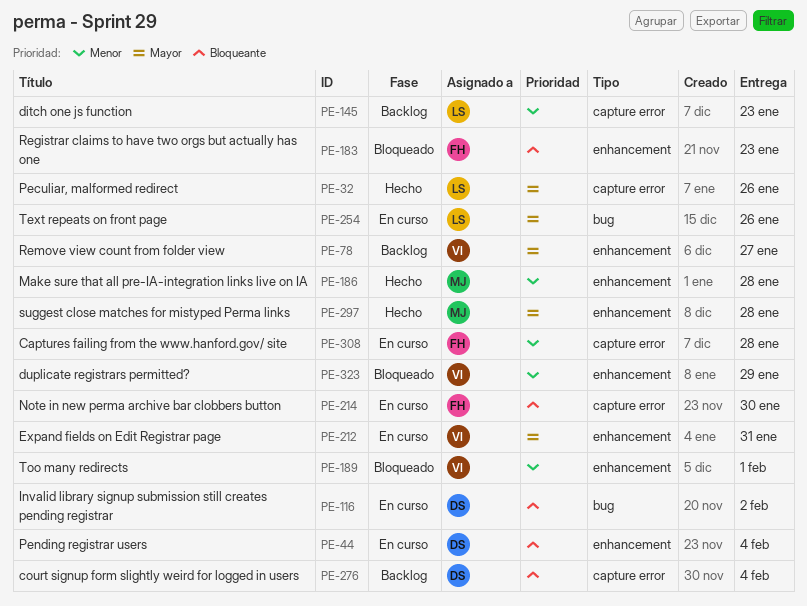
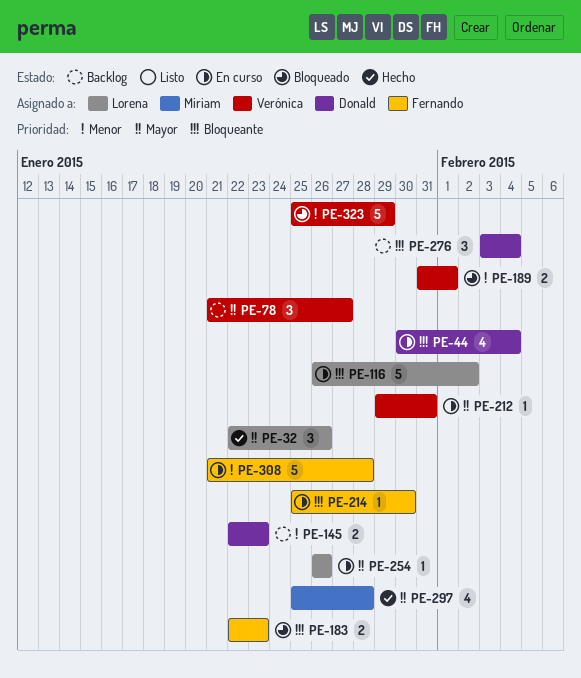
PE-116, owner: Donald -> Lorena
PE-145, owner: Lorena -> Donald
PE-186: present -> none

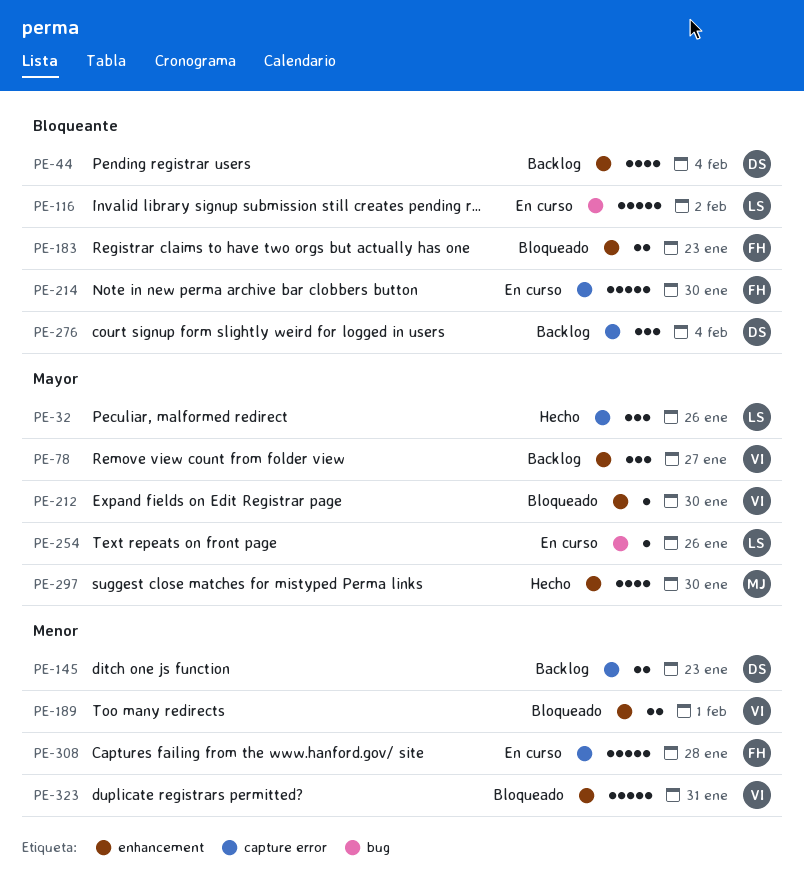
PE-44, status: En curso -> Backlog
PE-212, status: En curso -> Bloqueado
PE-212, due: Jan 31 -> Jan 30
PE-214, estimate: 1 -> 5
PE-297, due: Jan 28 -> Jan 30
PE-323, due: Jan 29 -> Jan 31

